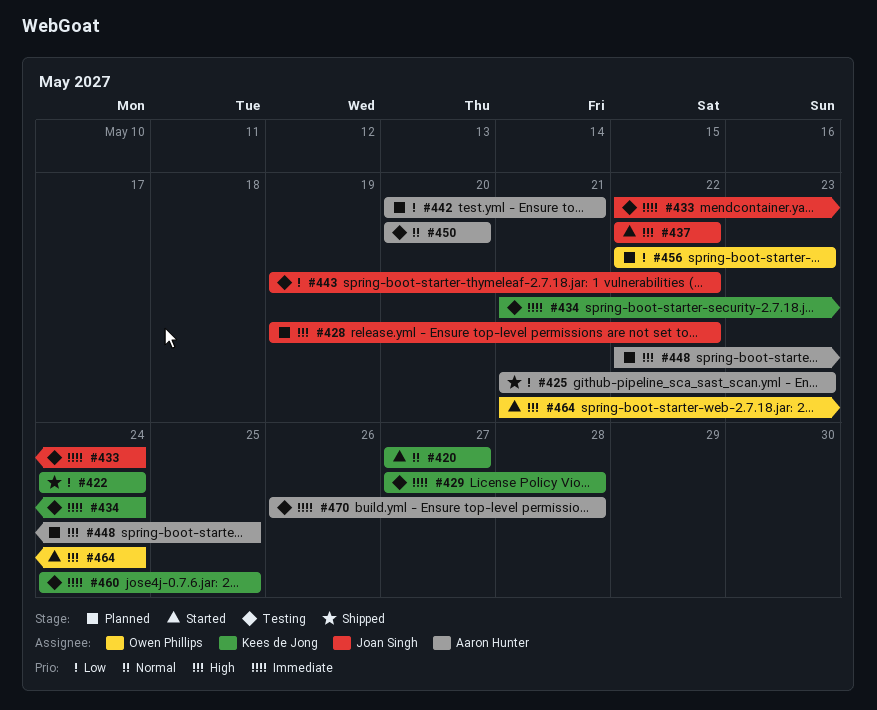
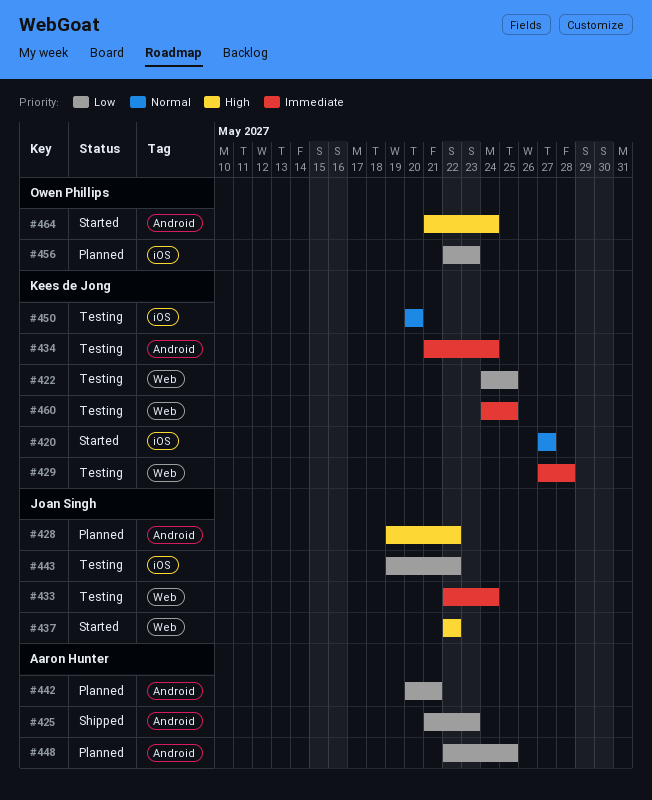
#422, status: Shipped -> Testing
#422, due: May 24 -> May 25
#448, priority: High -> Low
#450, owner: Aaron Hunter -> Kees de Jong
#470: present -> none

